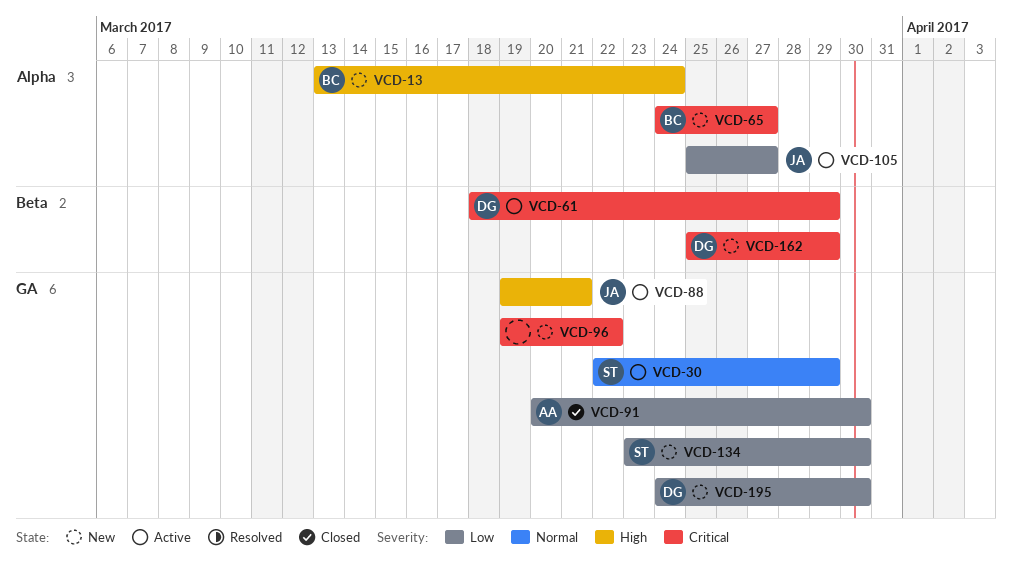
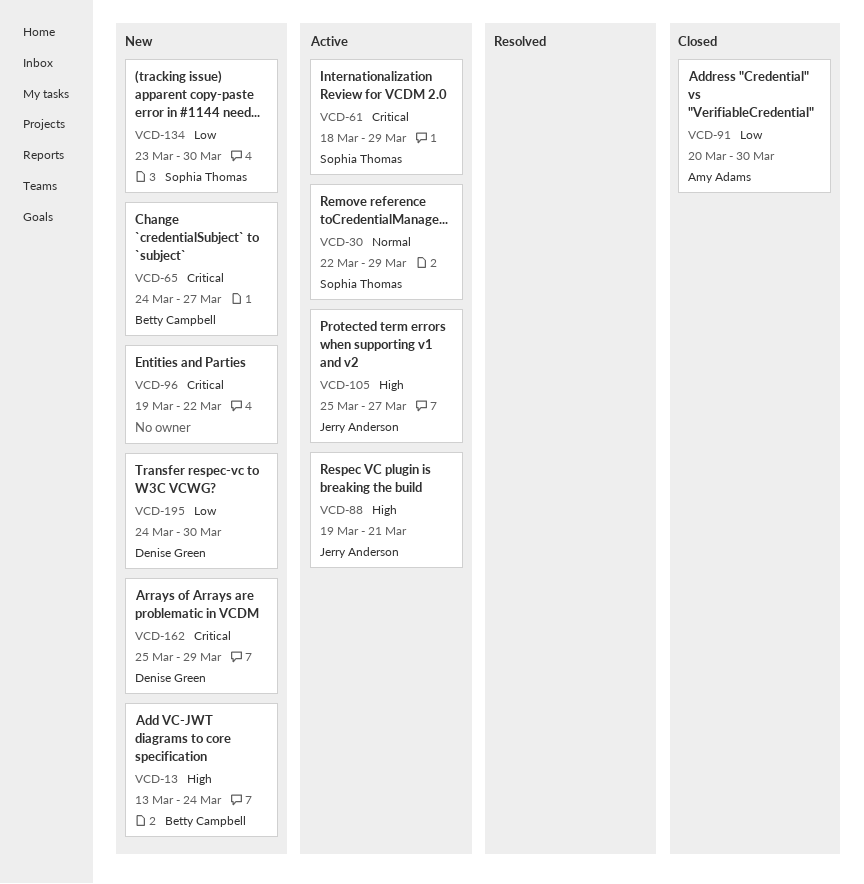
VCD-61, owner: Denise Green -> Sophia Thomas
VCD-105, priority: Low -> High

